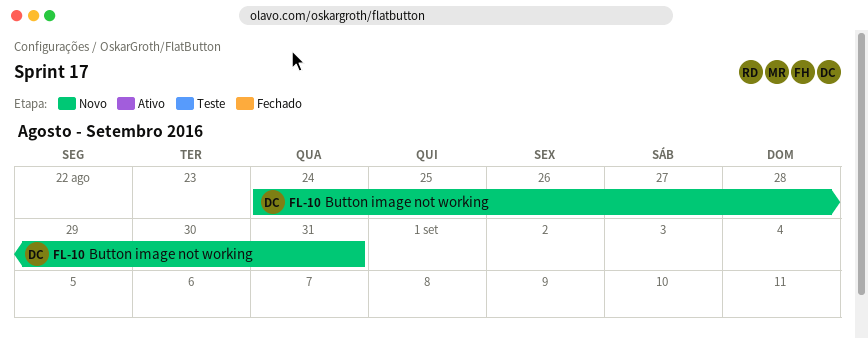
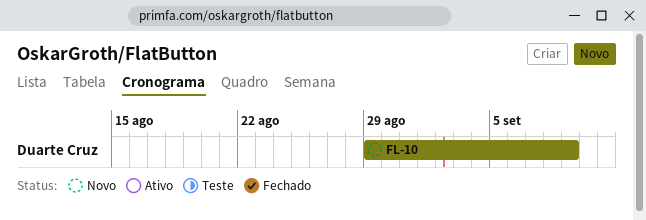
FL-10, start: Aug 24 -> Aug 29
FL-10, due: Aug 31 -> Sep 9

